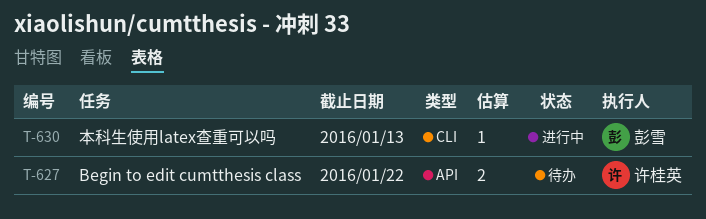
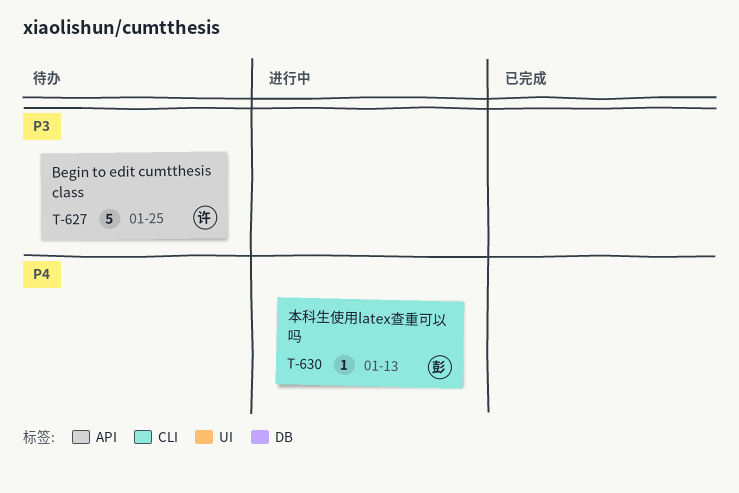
T-627, estimate: 2 -> 5
T-627, due: Jan 22 -> Jan 25

